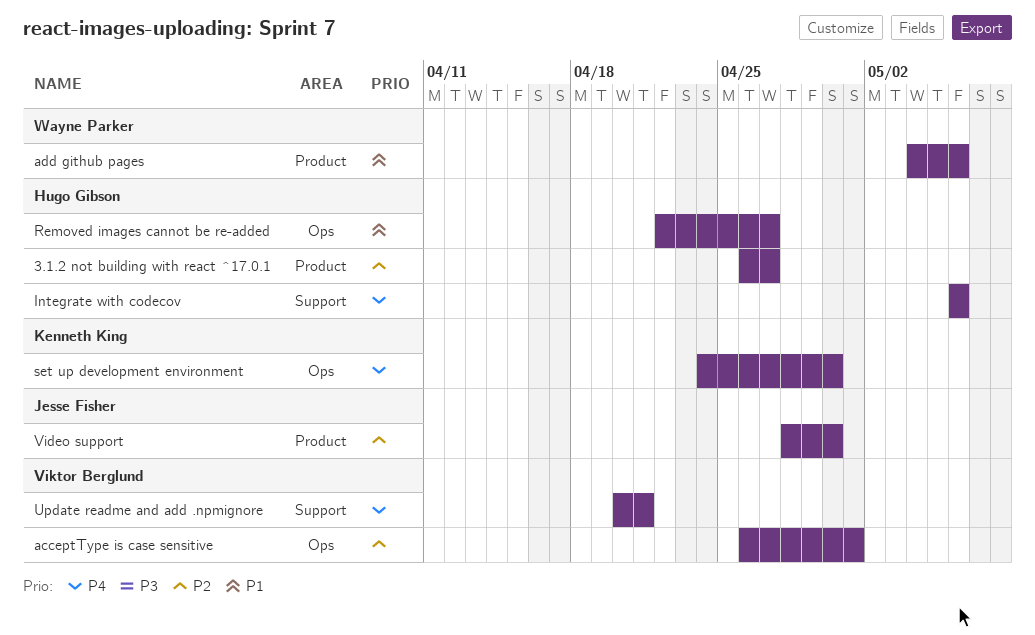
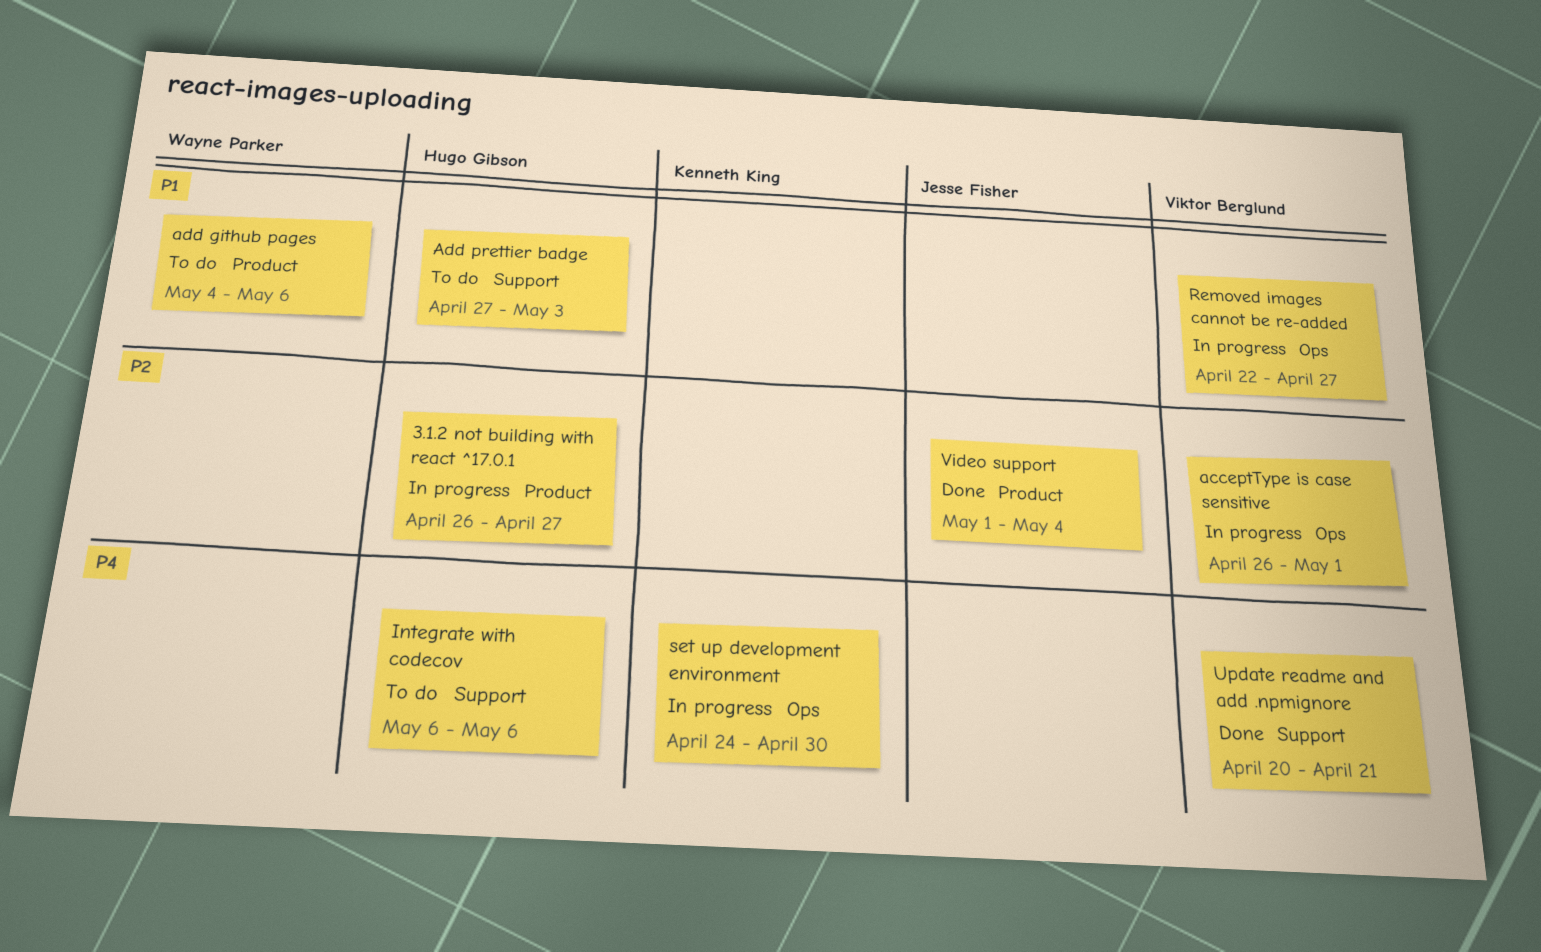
Add prettier badge: none -> present
Removed images cannot be re-added, owner: Hugo Gibson -> Viktor Berglund
Video support, start: Apr 28 -> May 1
Video support, due: Apr 30 -> May 4

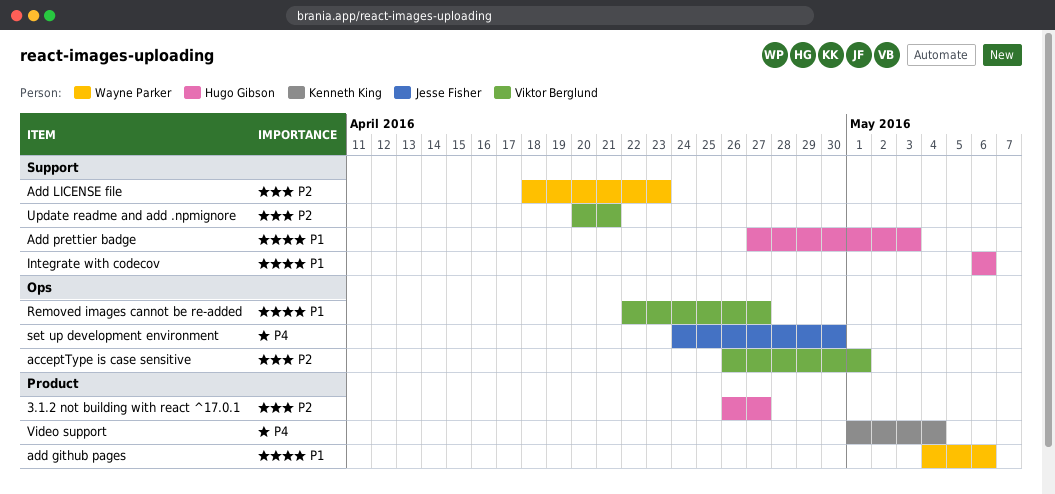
Add LICENSE file: none -> present
Integrate with codecov, priority: P4 -> P1
set up development environment, owner: Kenneth King -> Jesse Fisher
Update readme and add .npmignore, priority: P4 -> P2
Video support, owner: Jesse Fisher -> Kenneth King
Video support, priority: P2 -> P4

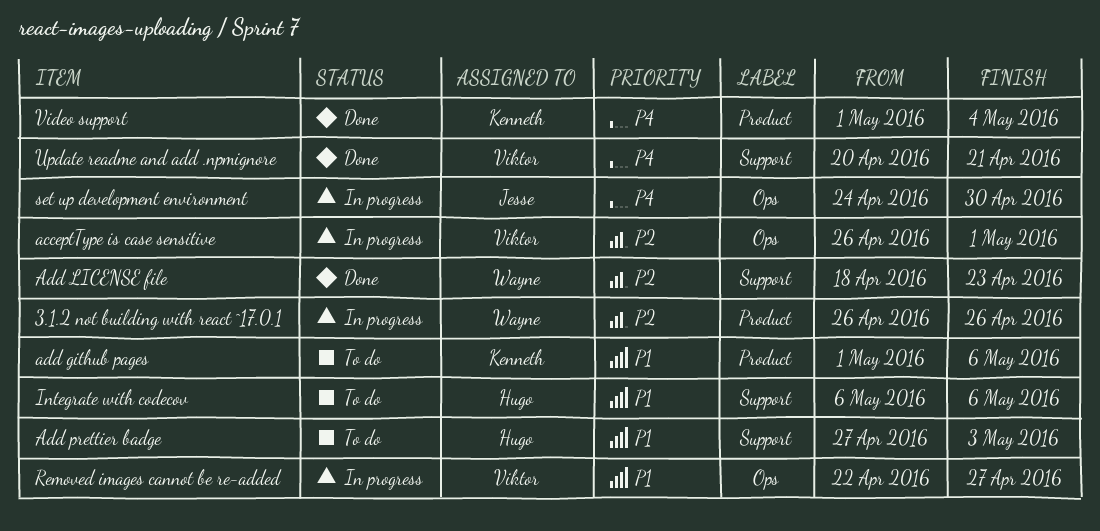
3.1.2 not building with react ^17.0.1, owner: Hugo Gibson -> Wayne Parker
3.1.2 not building with react ^17.0.1, due: Apr 27 -> Apr 26
add github pages, owner: Wayne Parker -> Kenneth King
add github pages, start: May 4 -> May 1
Update readme and add .npmignore, priority: P2 -> P4

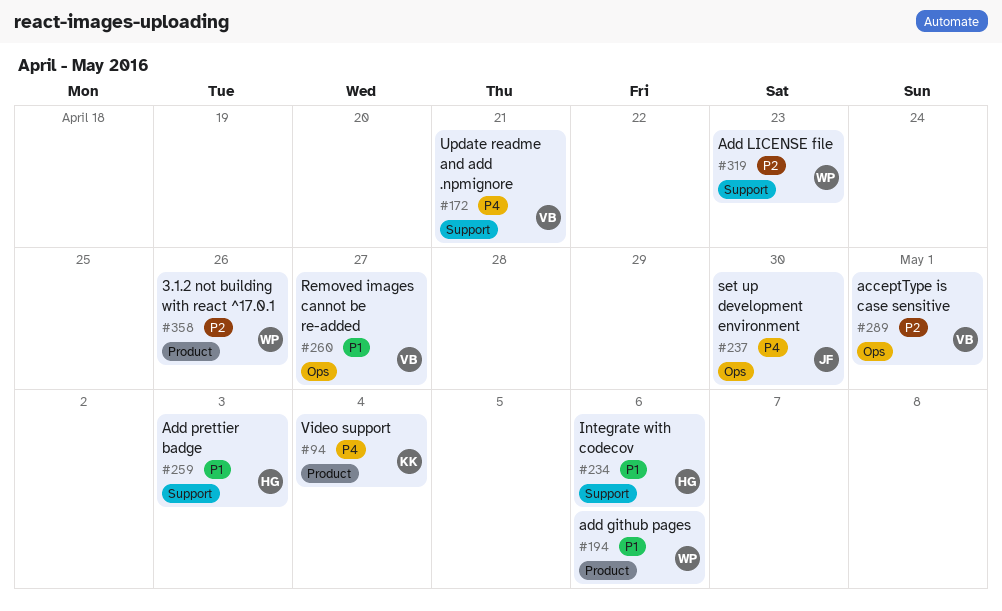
add github pages, owner: Kenneth -> Wayne

